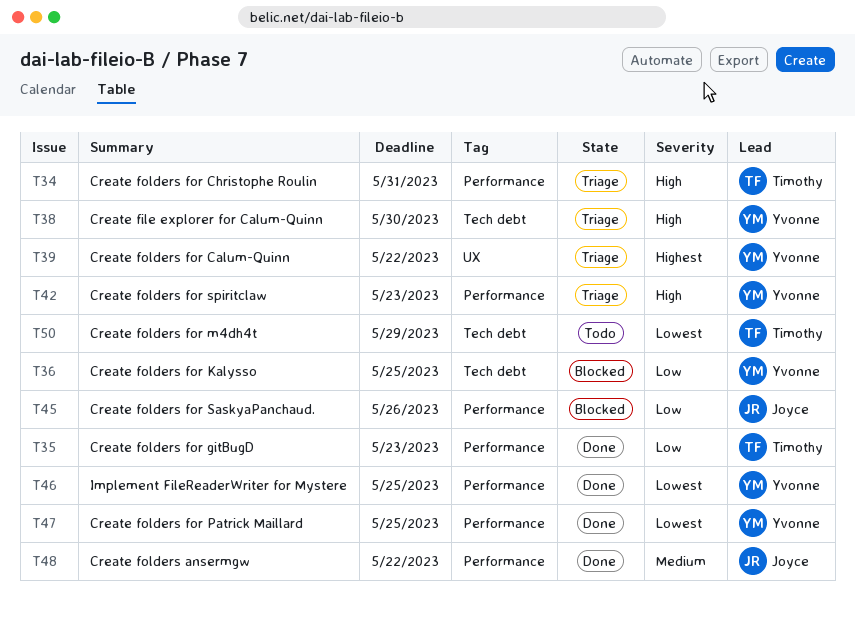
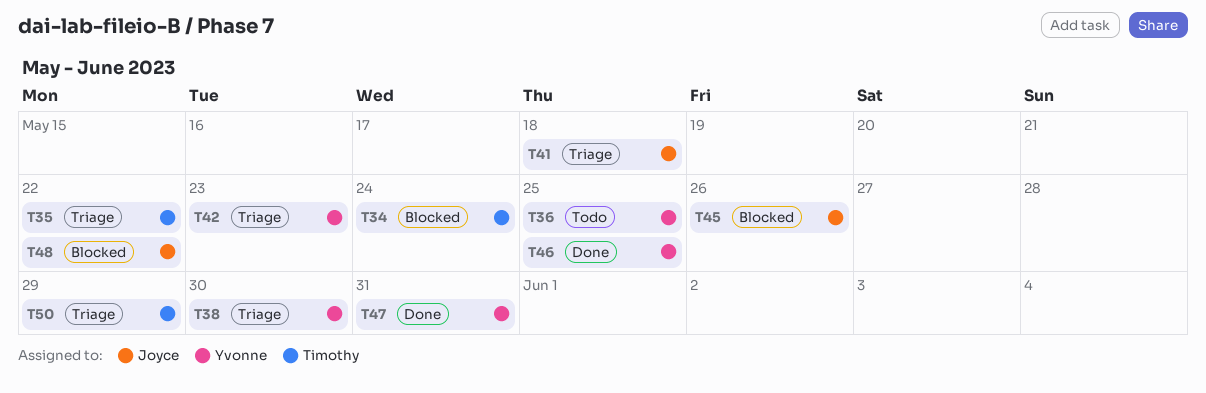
T34, status: Triage -> Blocked
T34, due: May 31 -> May 24
T35, status: Done -> Triage
T35, due: May 23 -> May 22
T36, status: Blocked -> Todo
T39: present -> none
T41: none -> present
T47, due: May 25 -> May 31
T48, status: Done -> Blocked
T50, status: Todo -> Triage

